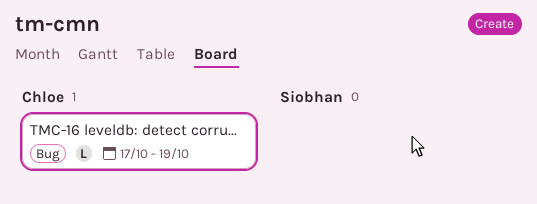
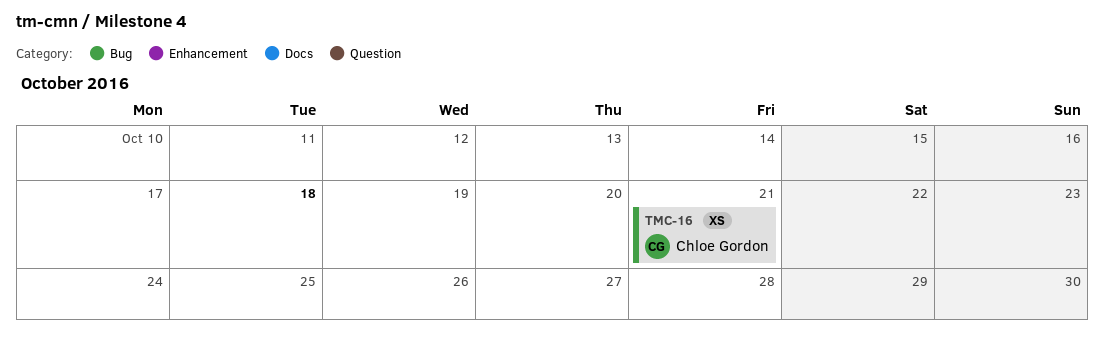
TMC-16, estimate: L -> XS
TMC-16, due: Oct 19 -> Oct 21

